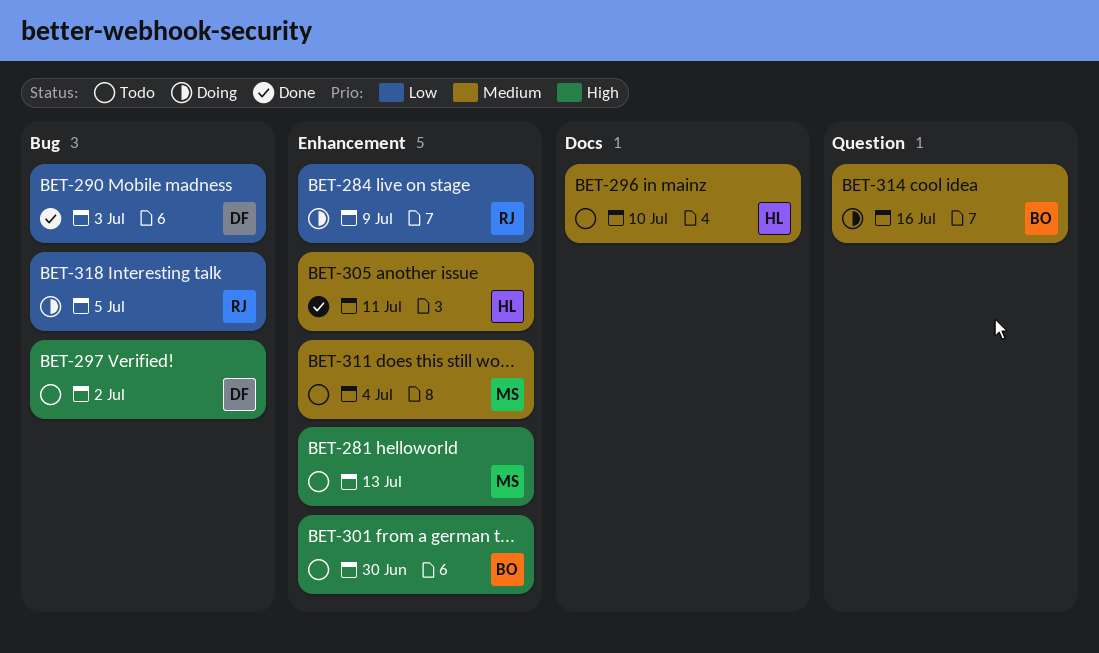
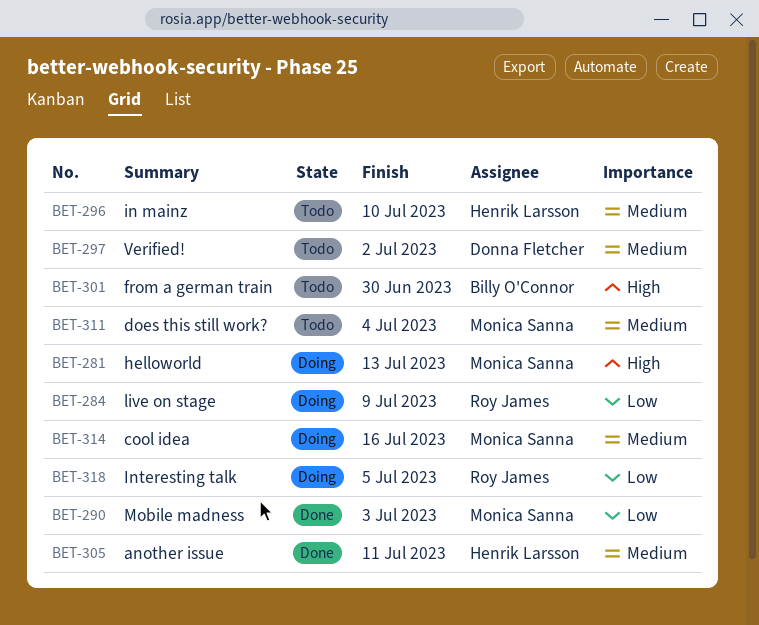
BET-281, status: Todo -> Doing
BET-290, owner: Donna Fletcher -> Monica Sanna
BET-297, priority: High -> Medium
BET-314, owner: Billy O'Connor -> Monica Sanna

